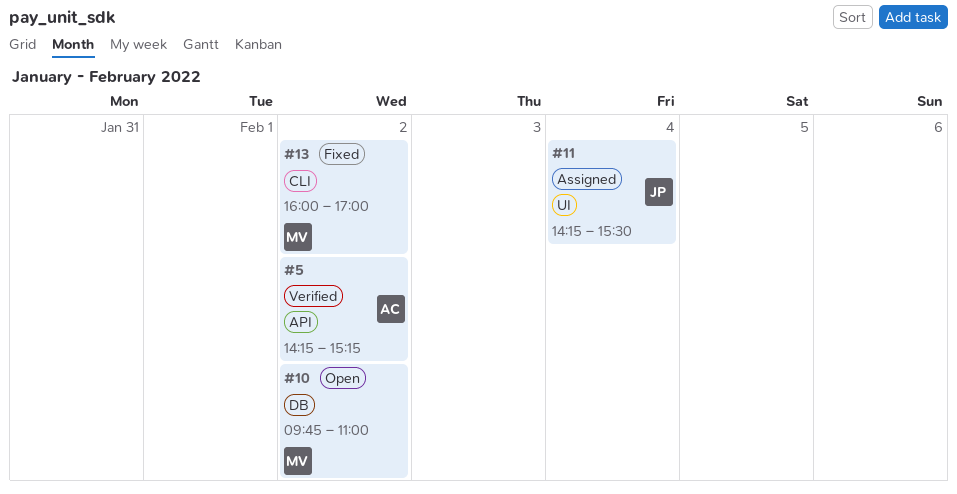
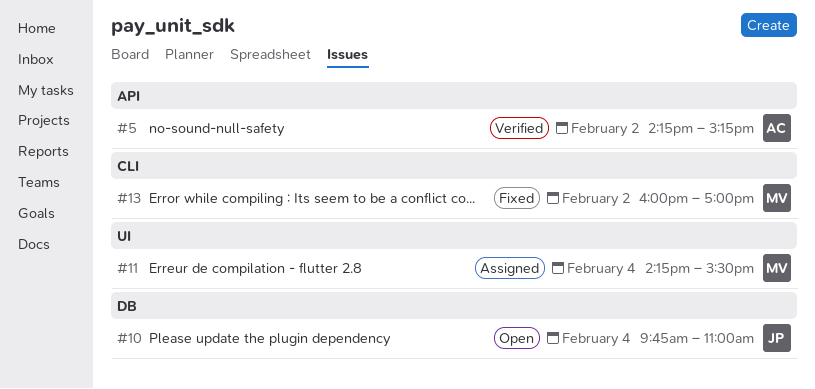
#10, owner: MV -> JP
#10, day: Feb 2 -> Feb 4
#11, owner: JP -> MV

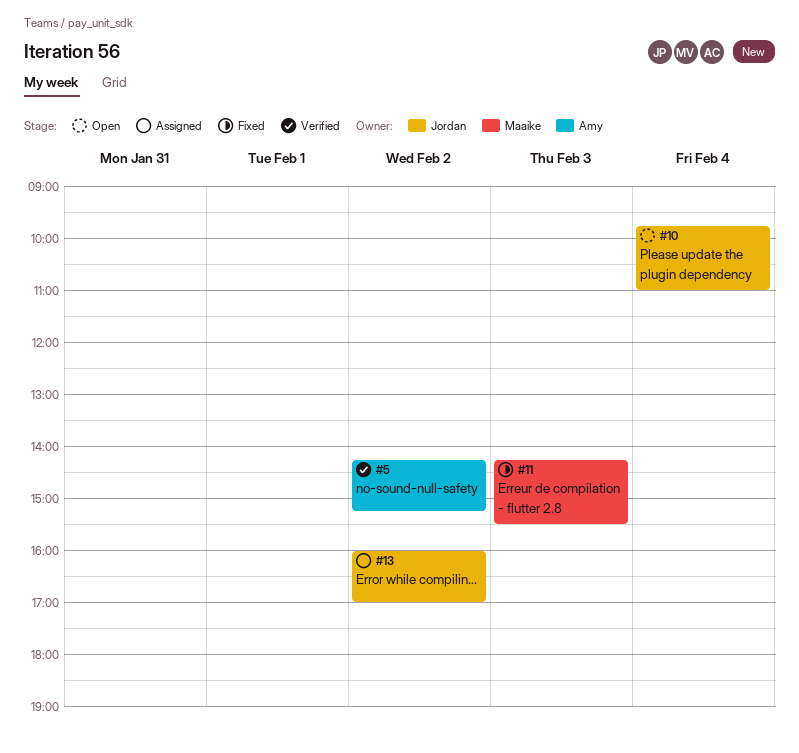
#11, status: Assigned -> Fixed
#11, day: Feb 4 -> Feb 3
#13, status: Fixed -> Assigned
#13, owner: Maaike -> Jordan

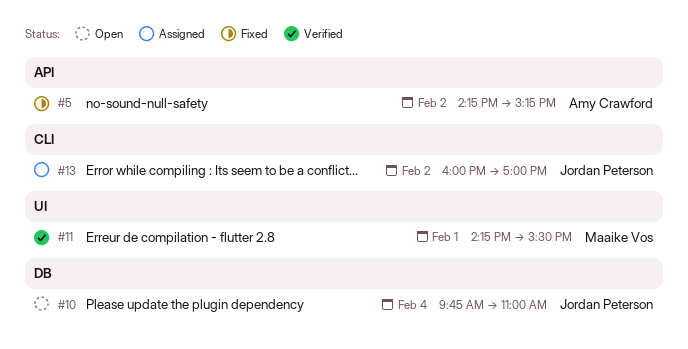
#5, status: Verified -> Fixed
#11, status: Fixed -> Verified
#11, day: Feb 3 -> Feb 1

